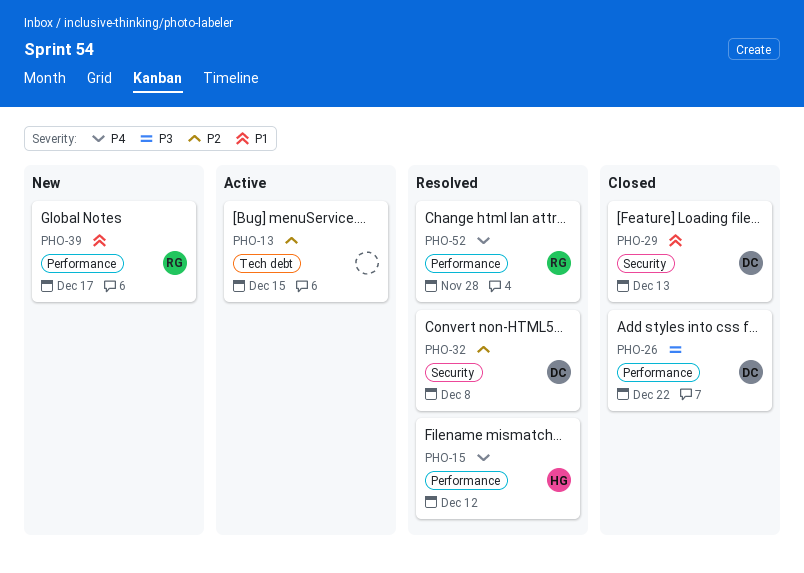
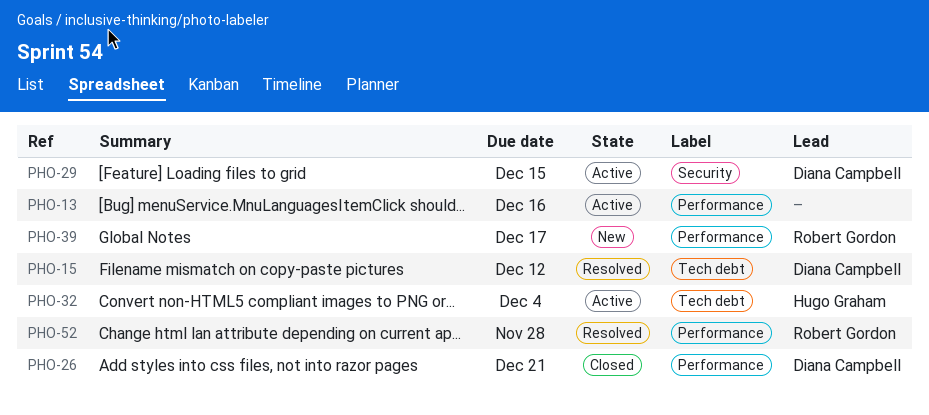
PHO-13, label: Tech debt -> Performance
PHO-13, due: Dec 15 -> Dec 16
PHO-15, owner: Hugo Graham -> Diana Campbell
PHO-15, label: Performance -> Tech debt
PHO-26, due: Dec 22 -> Dec 21
PHO-29, status: Closed -> Active
PHO-29, due: Dec 13 -> Dec 15
PHO-32, status: Resolved -> Active
PHO-32, owner: Diana Campbell -> Hugo Graham
PHO-32, label: Security -> Tech debt
PHO-32, due: Dec 8 -> Dec 4

